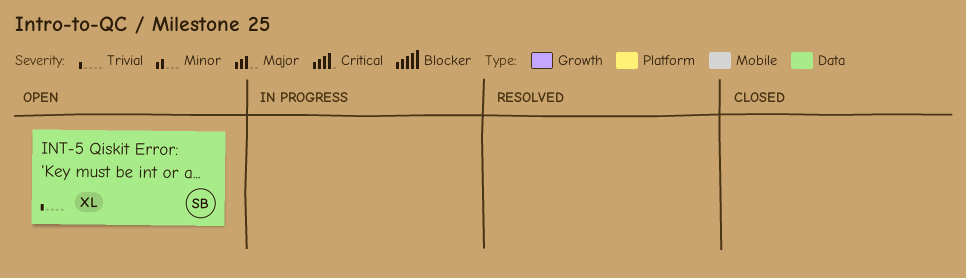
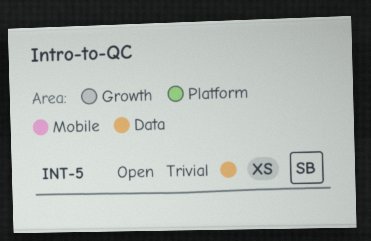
INT-5, estimate: XL -> XS

